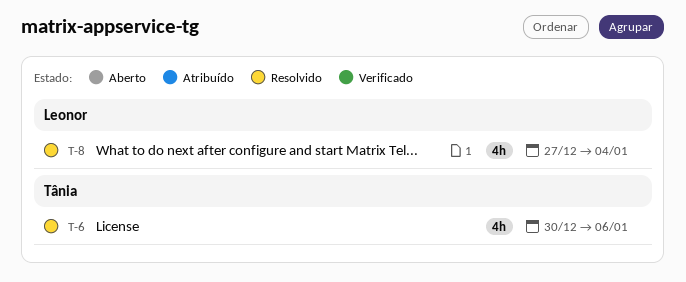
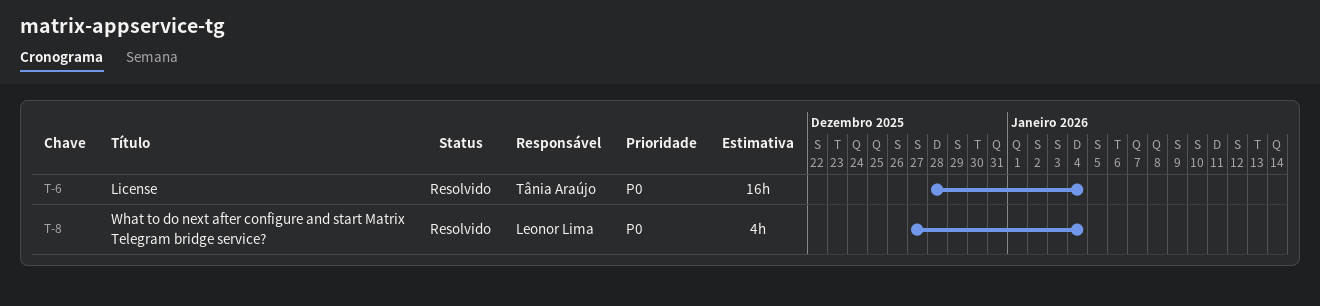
T-6, estimate: 4h -> 16h
T-6, start: Dec 30 -> Dec 28
T-6, due: Jan 6 -> Jan 4

